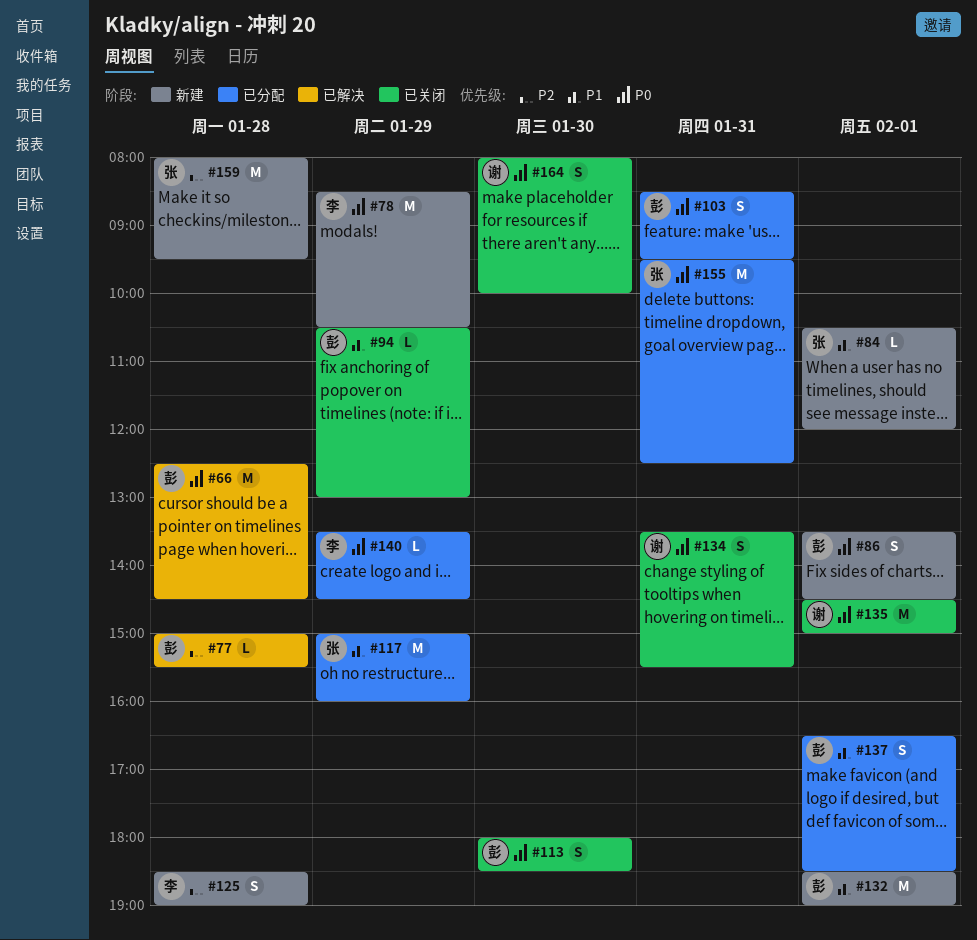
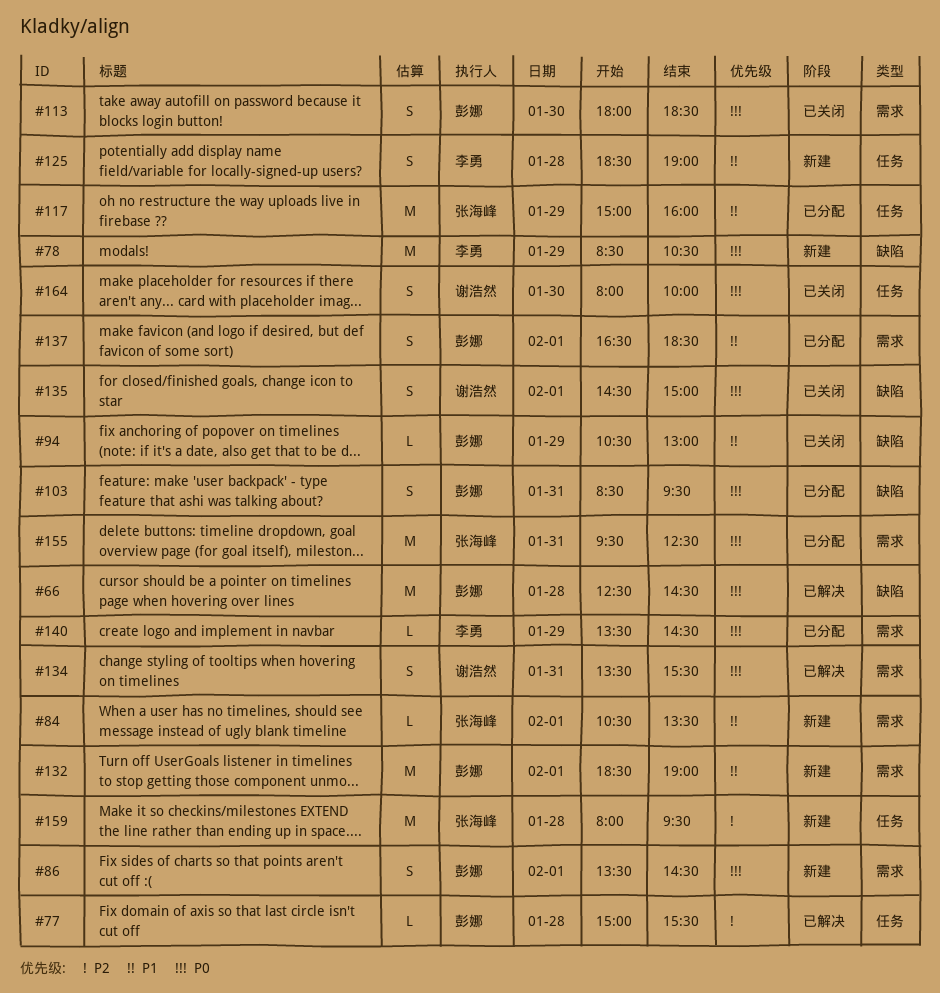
#84, ends: 12:00 -> 13:30
#125, priority: P2 -> P1
#134, status: 已关闭 -> 已解决
#135, estimate: M -> S

